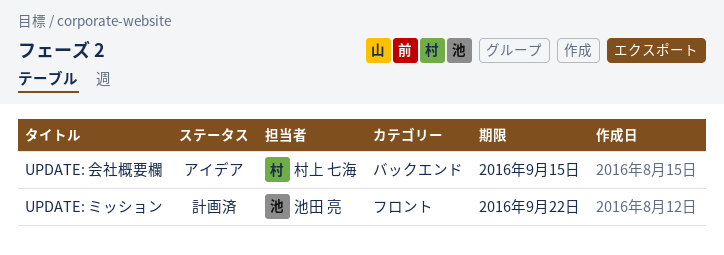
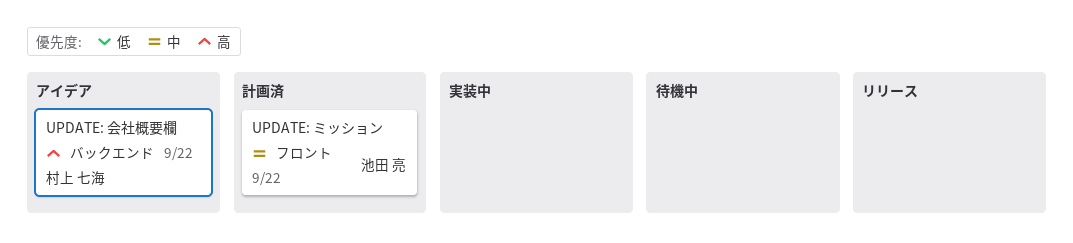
UPDATE: 会社概要欄, due: Sep 15 -> Sep 22

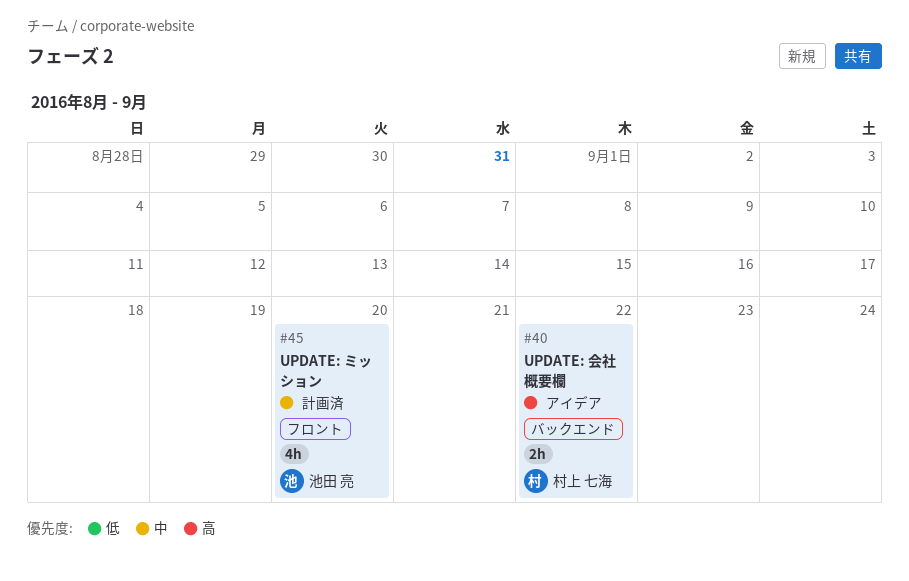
UPDATE: ミッション, due: Sep 22 -> Sep 20

